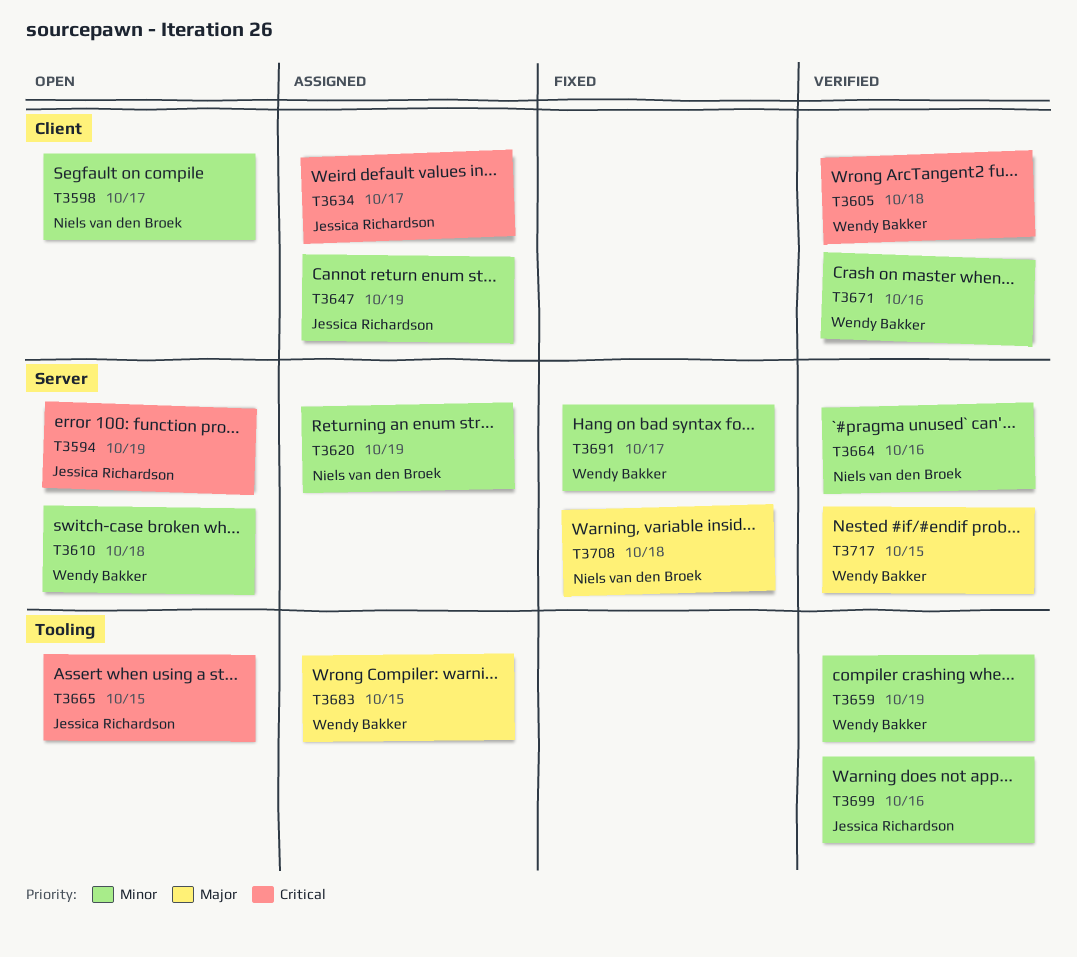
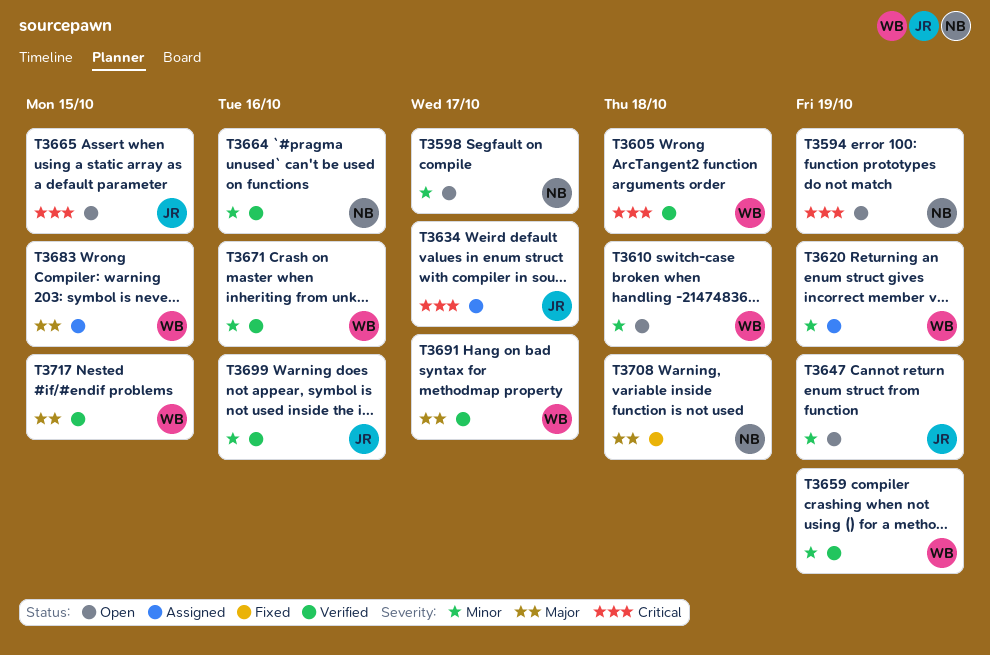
T3594, owner: Jessica Richardson -> Niels van den Broek
T3620, owner: Niels van den Broek -> Wendy Bakker
T3647, status: Assigned -> Open
T3691, status: Fixed -> Verified
T3691, priority: Minor -> Major

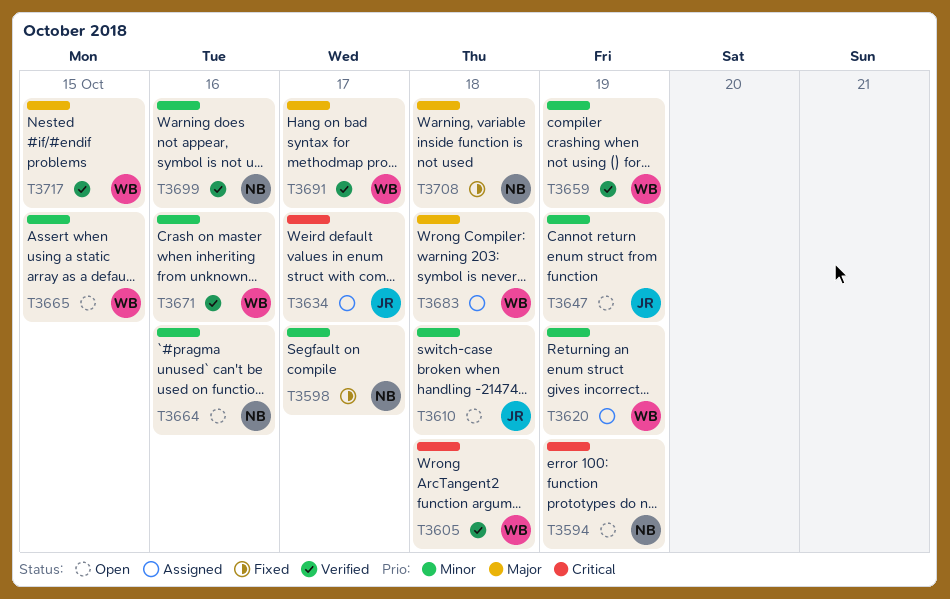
T3598, status: Open -> Fixed
T3610, owner: WB -> JR
T3664, status: Verified -> Open
T3665, owner: JR -> WB
T3665, priority: Critical -> Minor
T3683, due: Oct 15 -> Oct 18
T3699, owner: JR -> NB

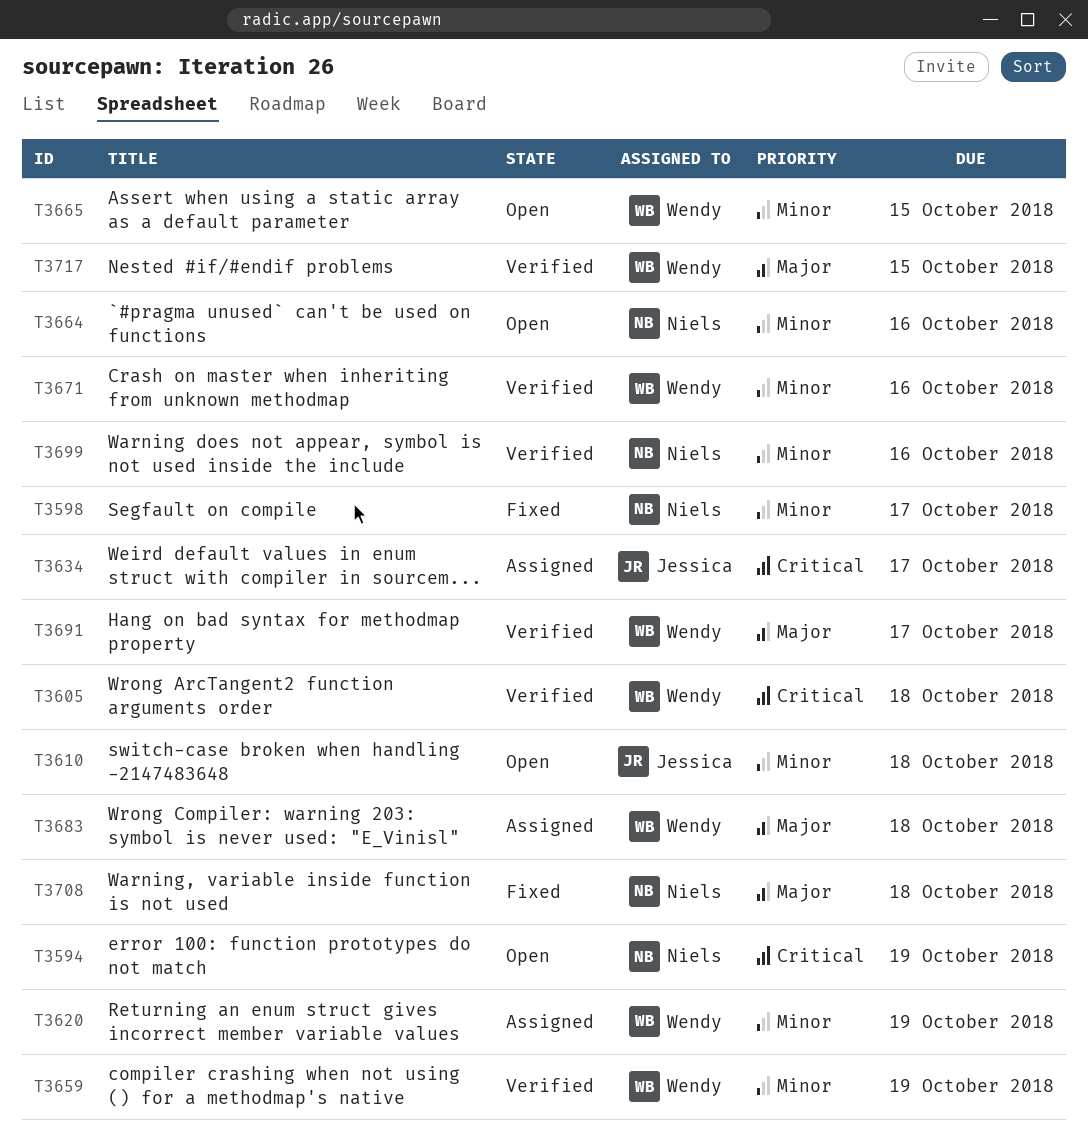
T3647: present -> none

